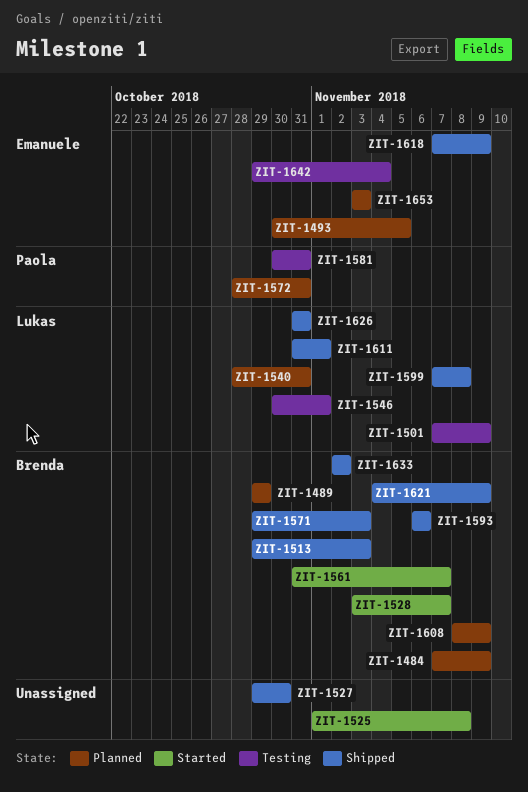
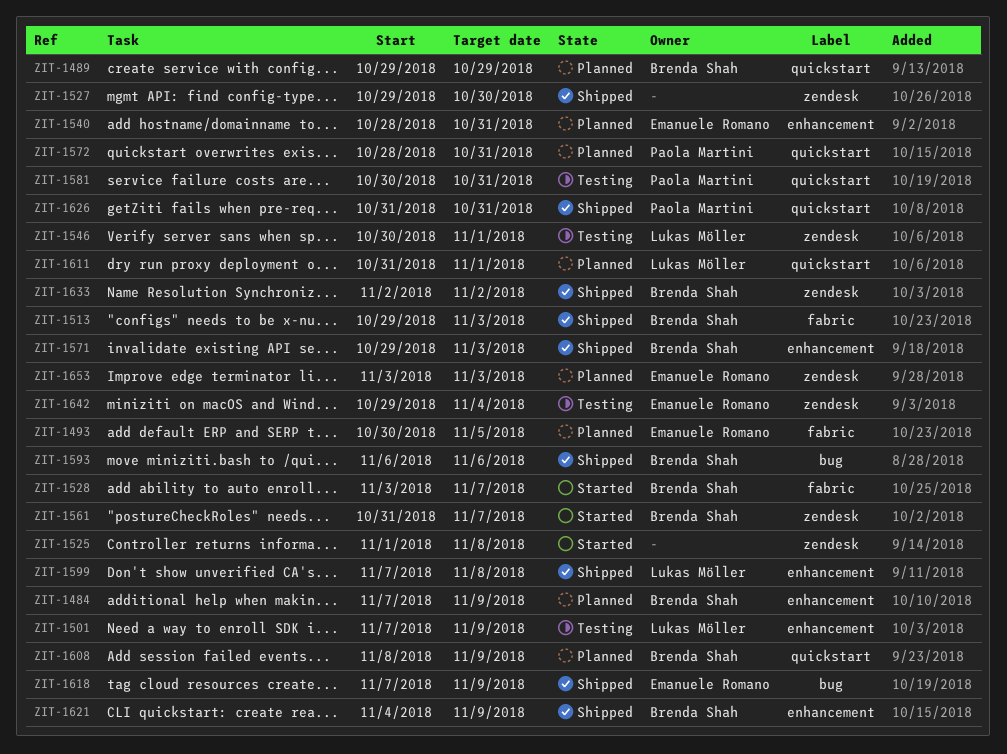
ZIT-1540, owner: Lukas Möller -> Emanuele Romano
ZIT-1611, status: Shipped -> Planned
ZIT-1626, owner: Lukas Möller -> Paola Martini

